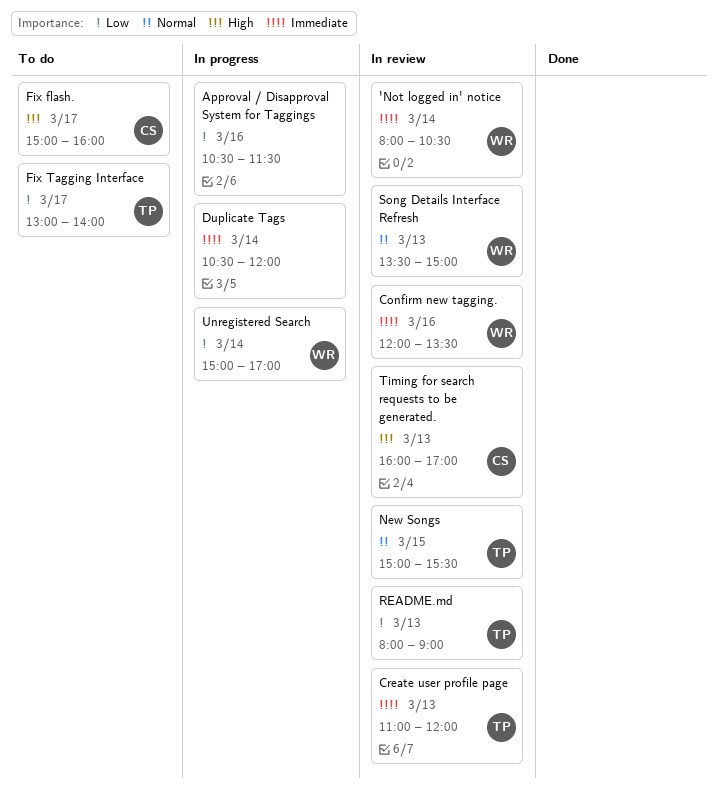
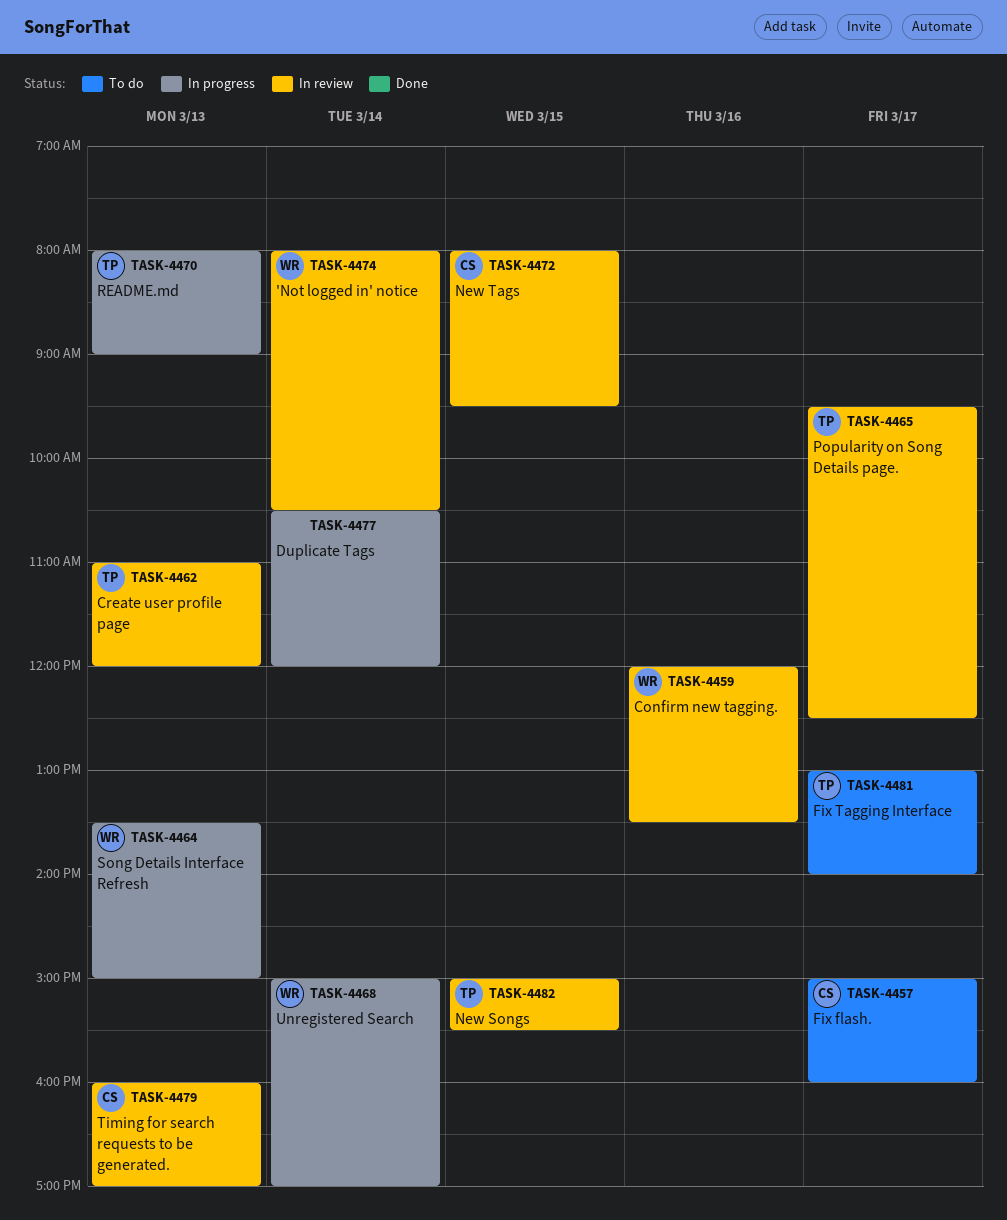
Approval / Disapproval System for Taggings: present -> none
New Tags: none -> present
Popularity on Song Details page.: none -> present
README.md, status: In review -> In progress
Song Details Interface Refresh, status: In review -> In progress

